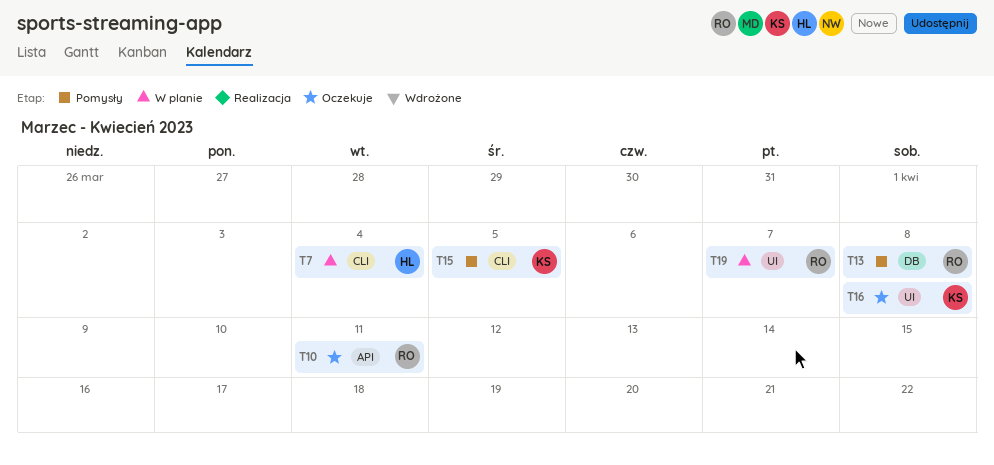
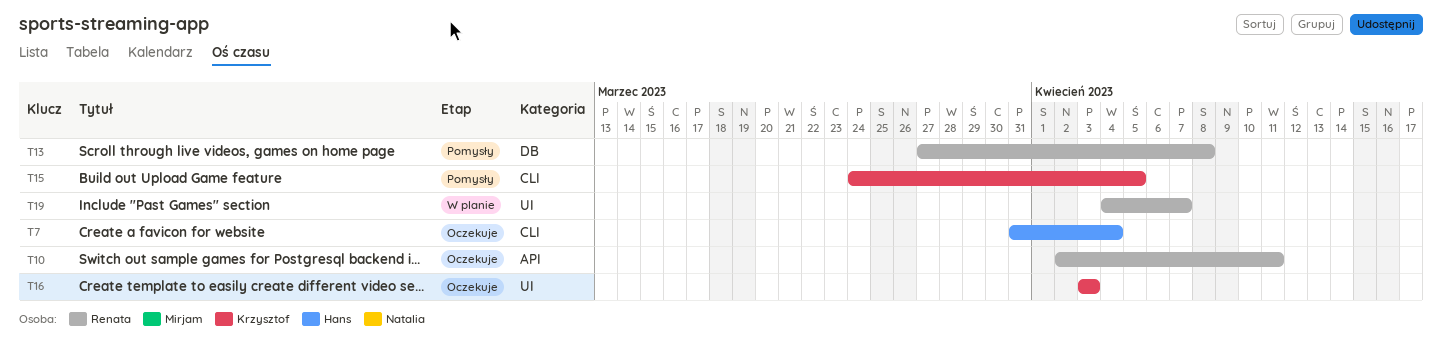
T7, status: W planie -> Oczekuje
T16, due: Apr 8 -> Apr 3

